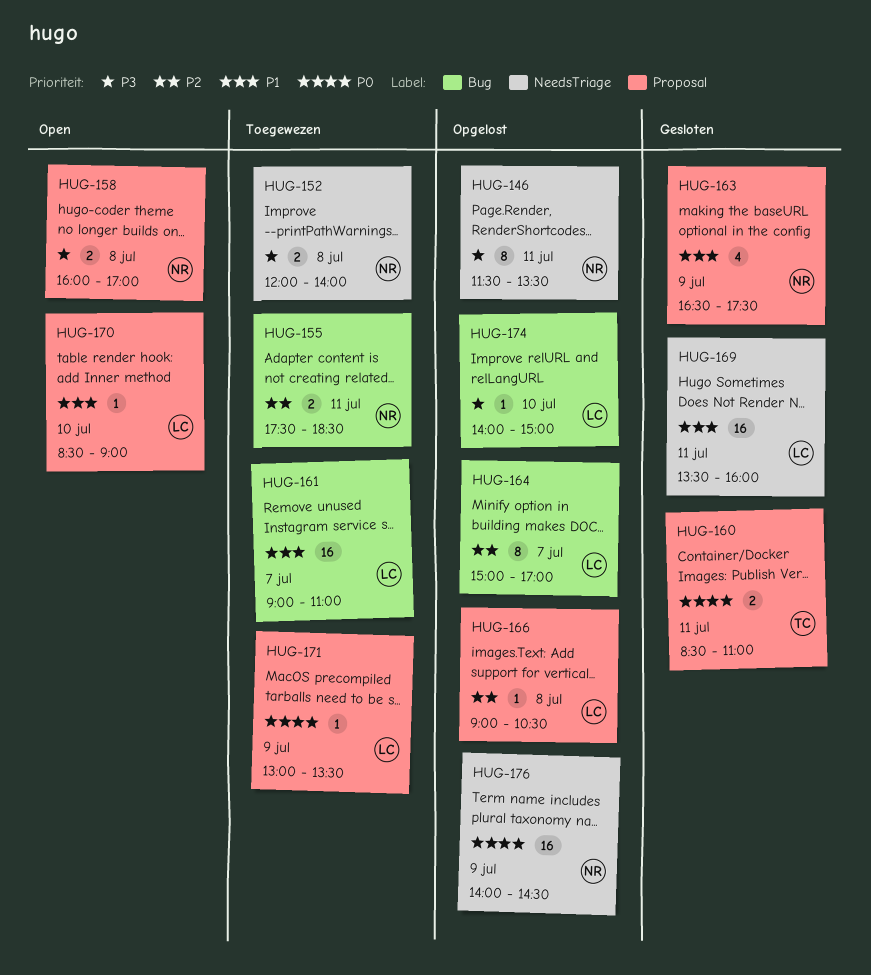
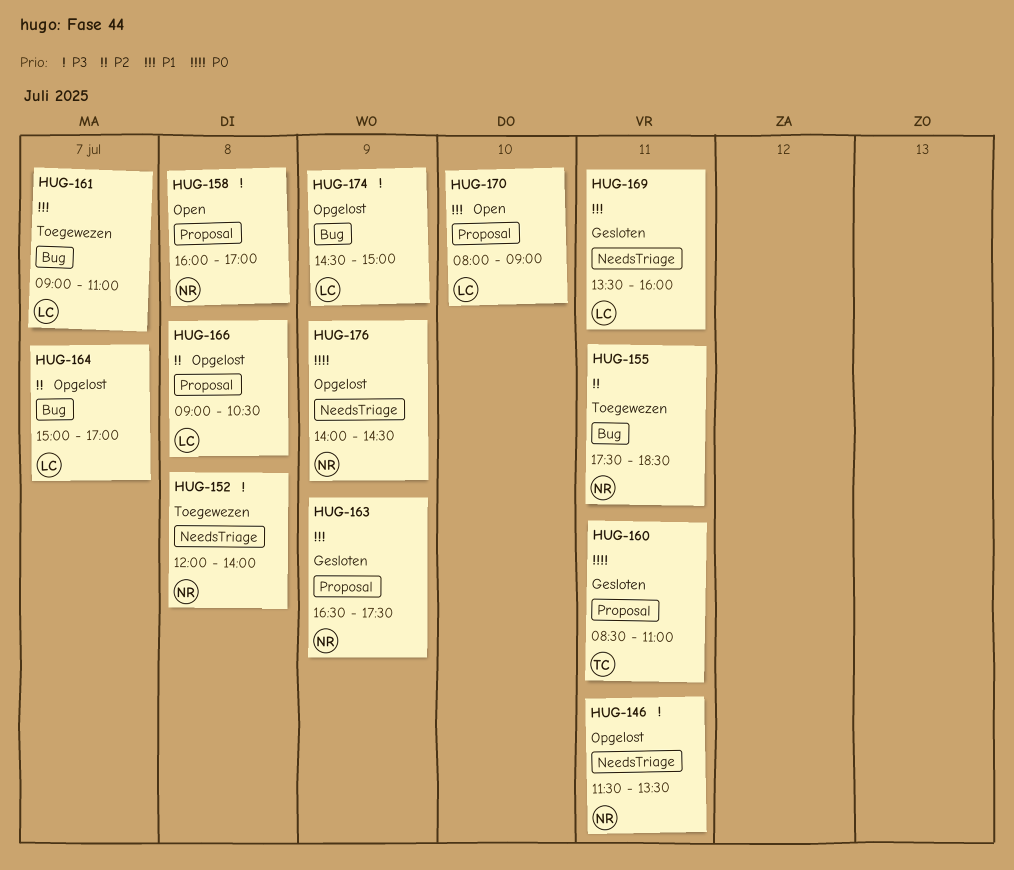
HUG-170, begins: 08:30 -> 08:00
HUG-171: present -> none
HUG-174, day: Jul 10 -> Jul 9
HUG-174, begins: 14:00 -> 14:30

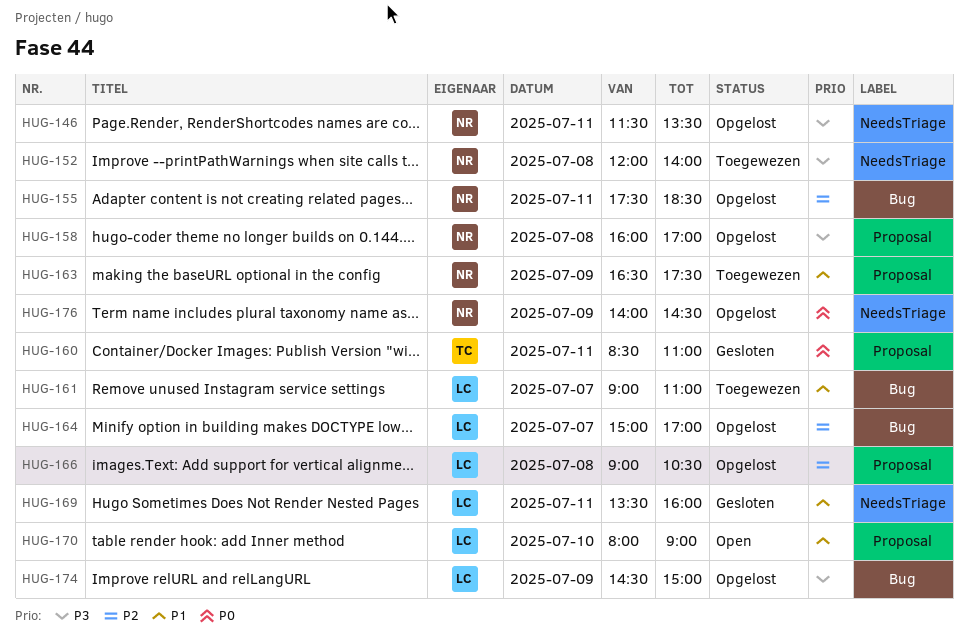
HUG-155, status: Toegewezen -> Opgelost
HUG-158, status: Open -> Opgelost
HUG-163, status: Gesloten -> Toegewezen

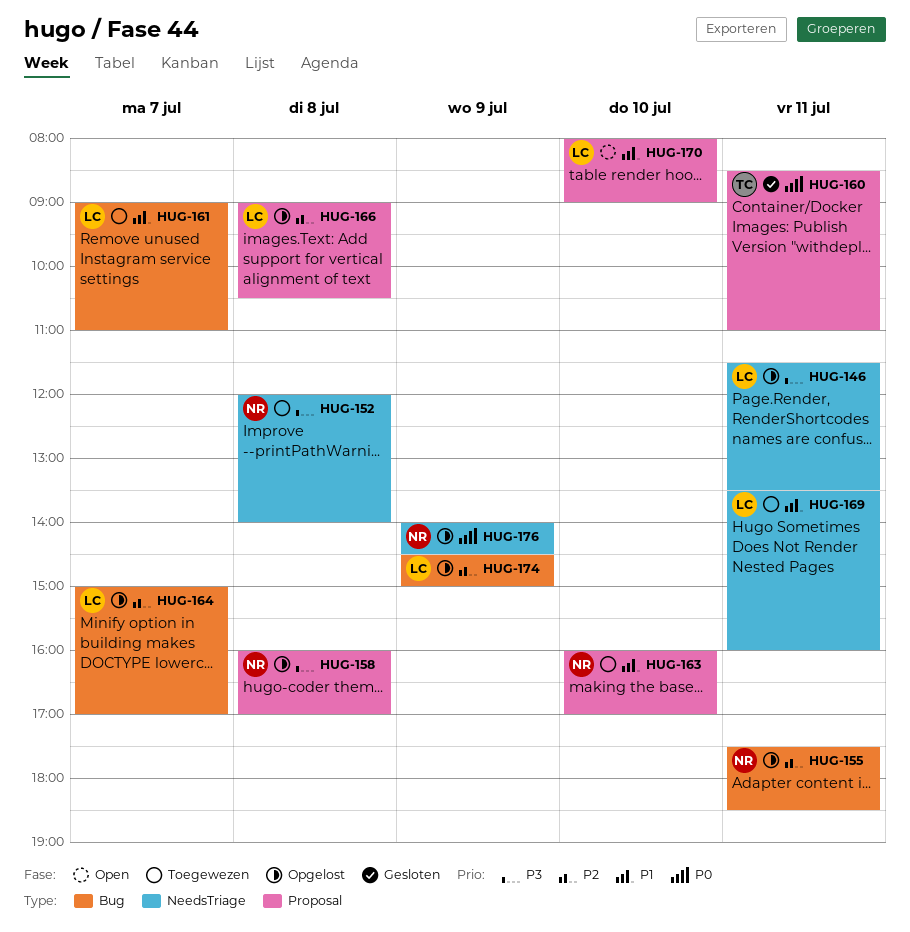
HUG-146, owner: NR -> LC
HUG-163, day: Jul 9 -> Jul 10
HUG-163, begins: 16:30 -> 16:00
HUG-163, ends: 17:30 -> 17:00
HUG-169, status: Gesloten -> Toegewezen
HUG-174, priority: P3 -> P2

